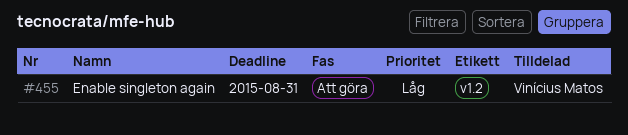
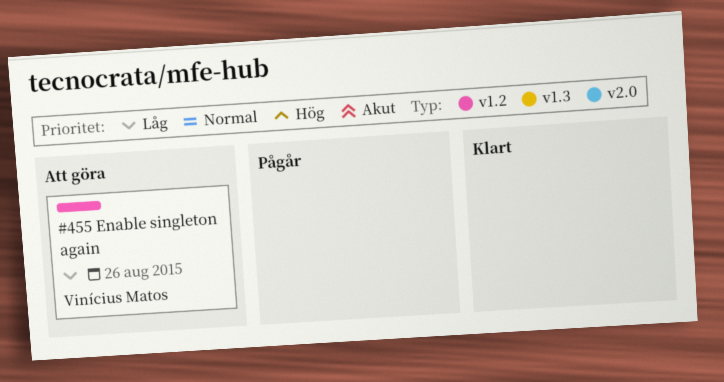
#455, due: Aug 31 -> Aug 26

